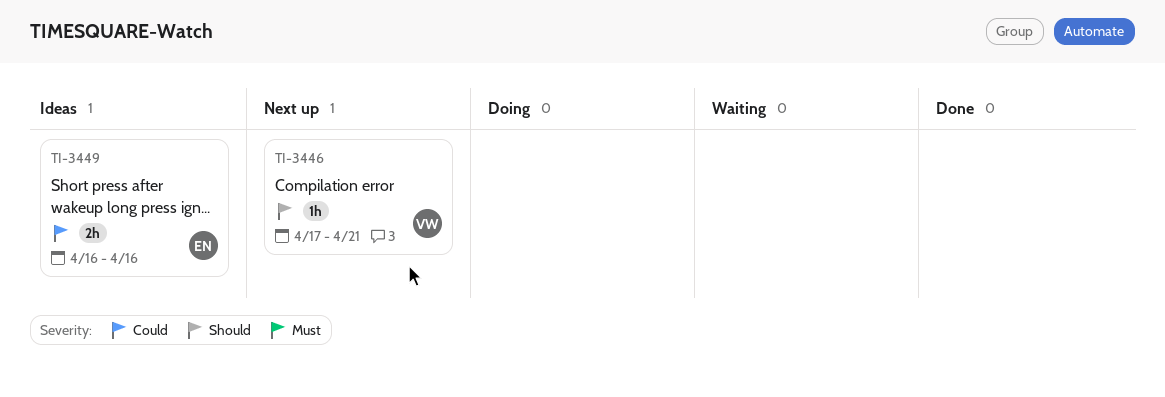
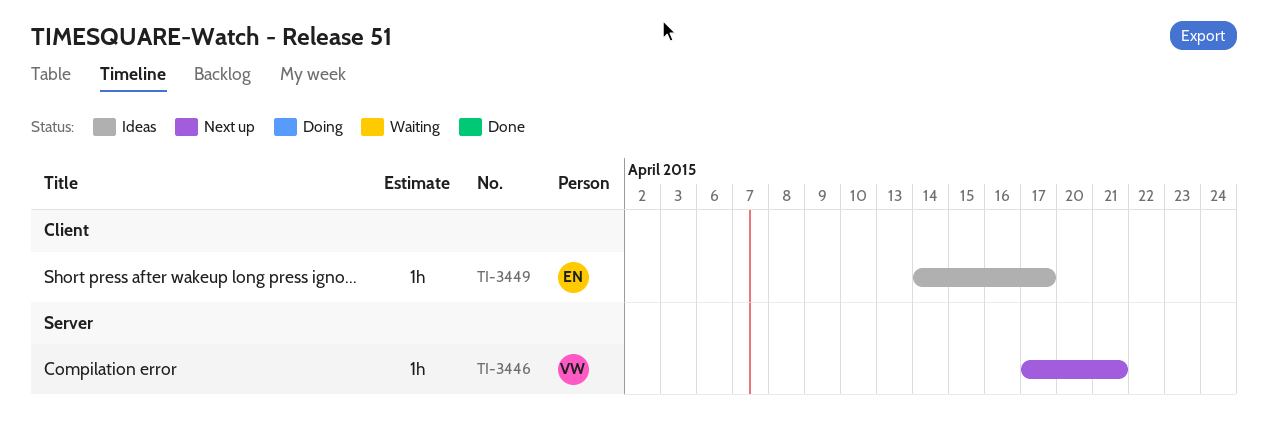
TI-3449, estimate: 2h -> 1h
TI-3449, start: Apr 16 -> Apr 14
TI-3449, due: Apr 16 -> Apr 17

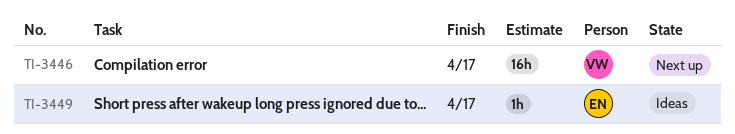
TI-3446, estimate: 1h -> 16h
TI-3446, due: Apr 21 -> Apr 17

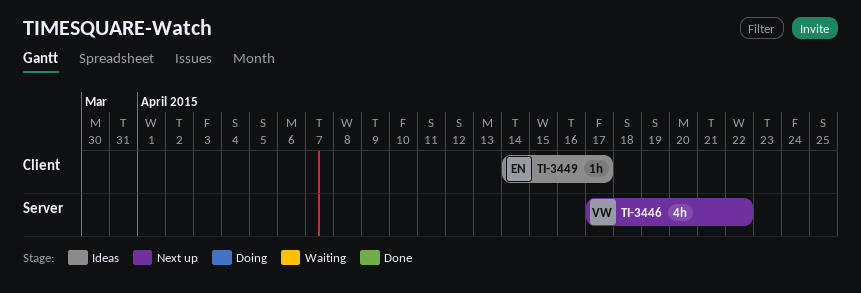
TI-3446, estimate: 16h -> 4h
TI-3446, due: Apr 17 -> Apr 22

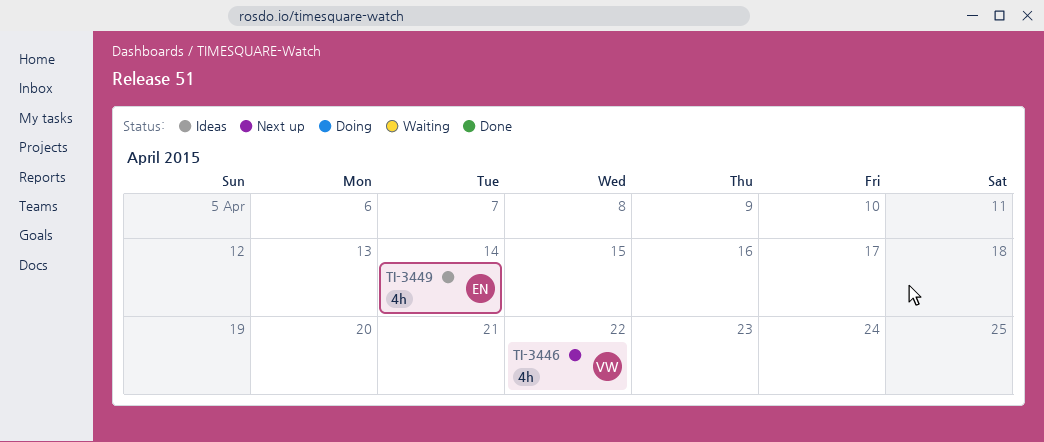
TI-3449, estimate: 1h -> 4h
TI-3449, due: Apr 17 -> Apr 14

